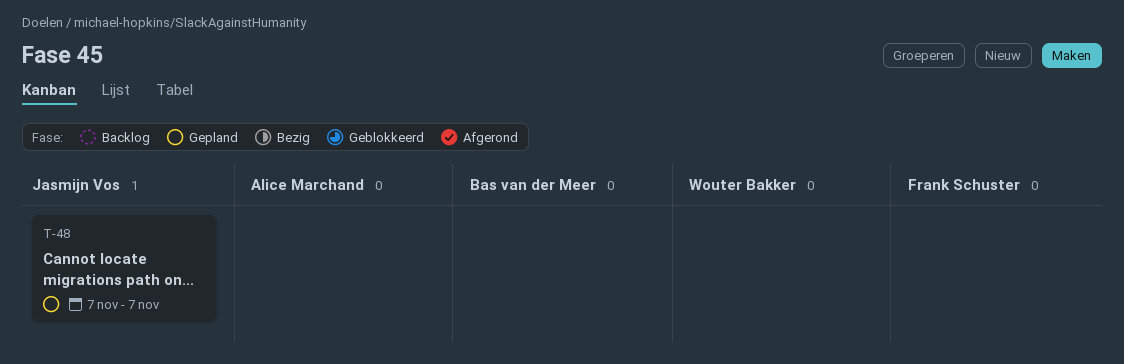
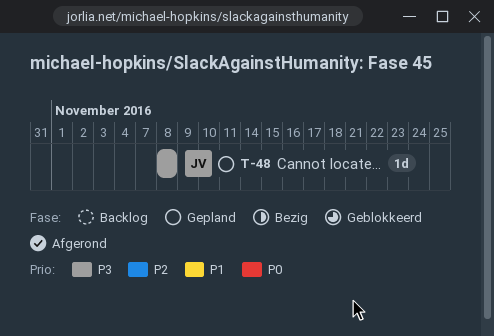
T-48, start: Nov 7 -> Nov 8
T-48, due: Nov 7 -> Nov 8

